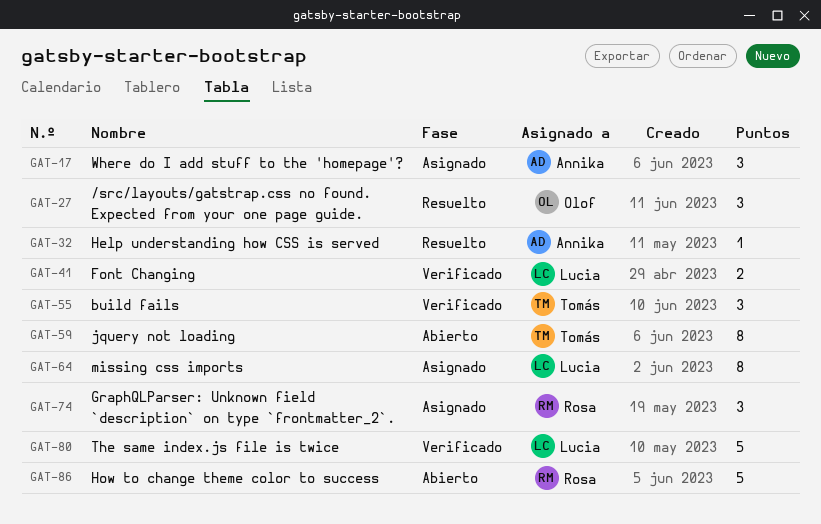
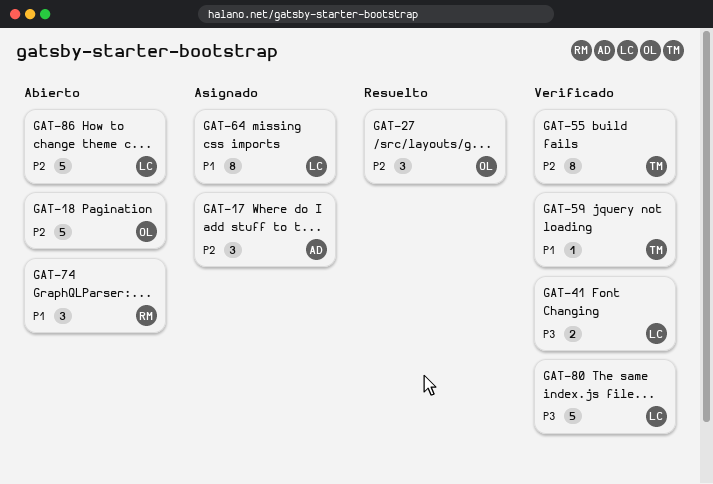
GAT-18: none -> present
GAT-32: present -> none
GAT-55, estimate: 3 -> 8
GAT-59, status: Abierto -> Verificado
GAT-59, estimate: 8 -> 1
GAT-74, status: Asignado -> Abierto
GAT-86, owner: Rosa -> Lucia

